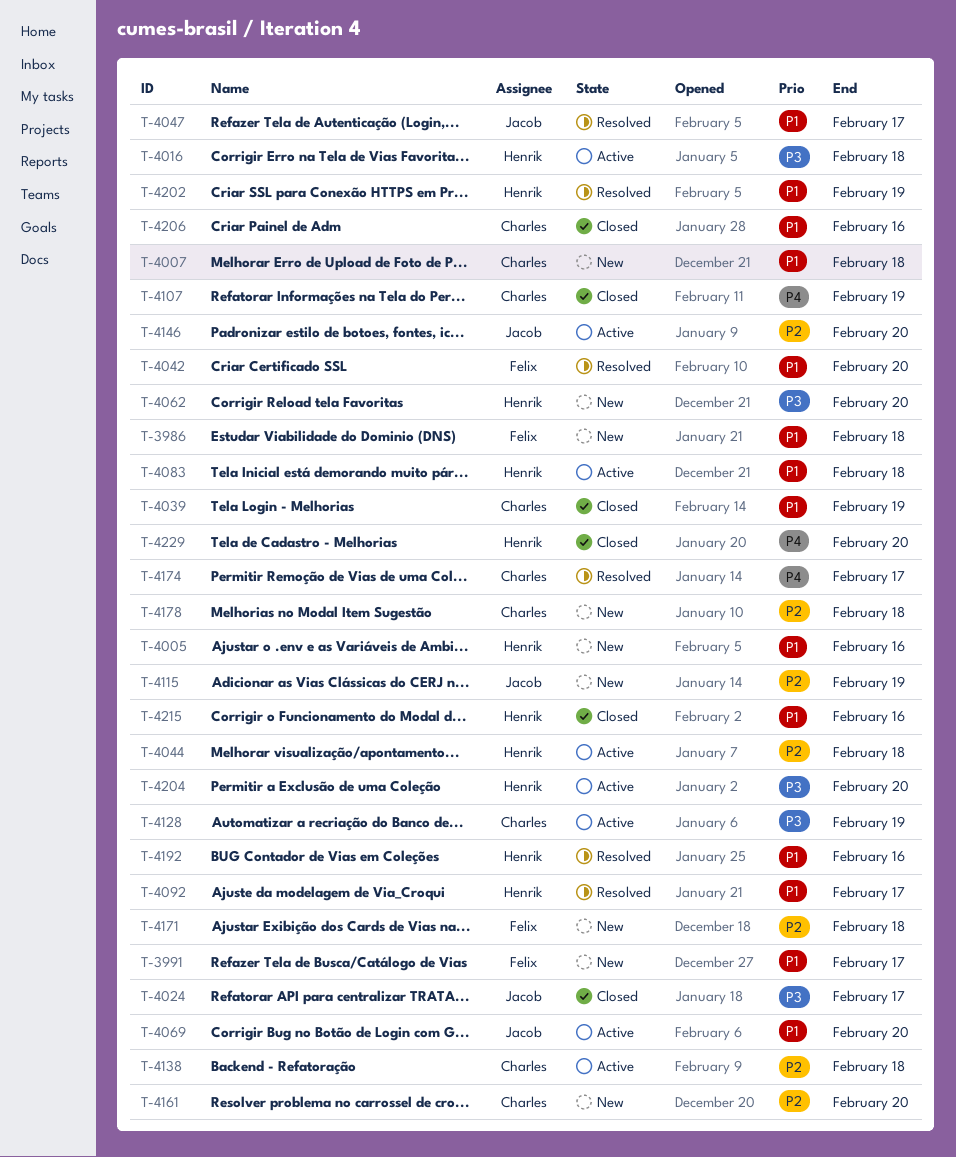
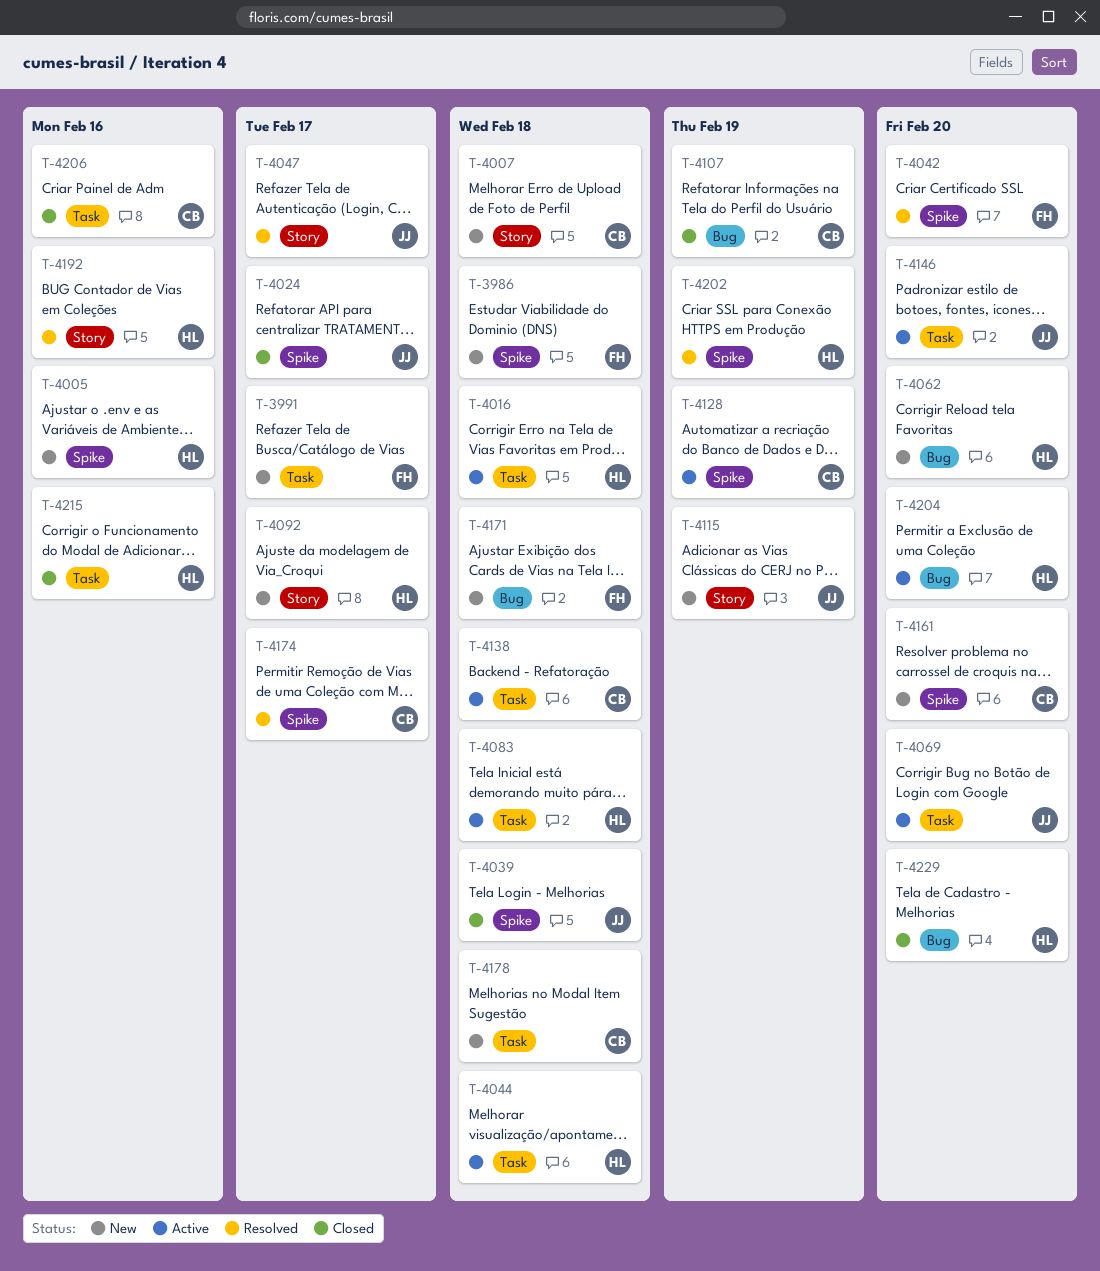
T-4039, owner: Charles -> Jacob
T-4039, due: Feb 19 -> Feb 18
T-4092, status: Resolved -> New

